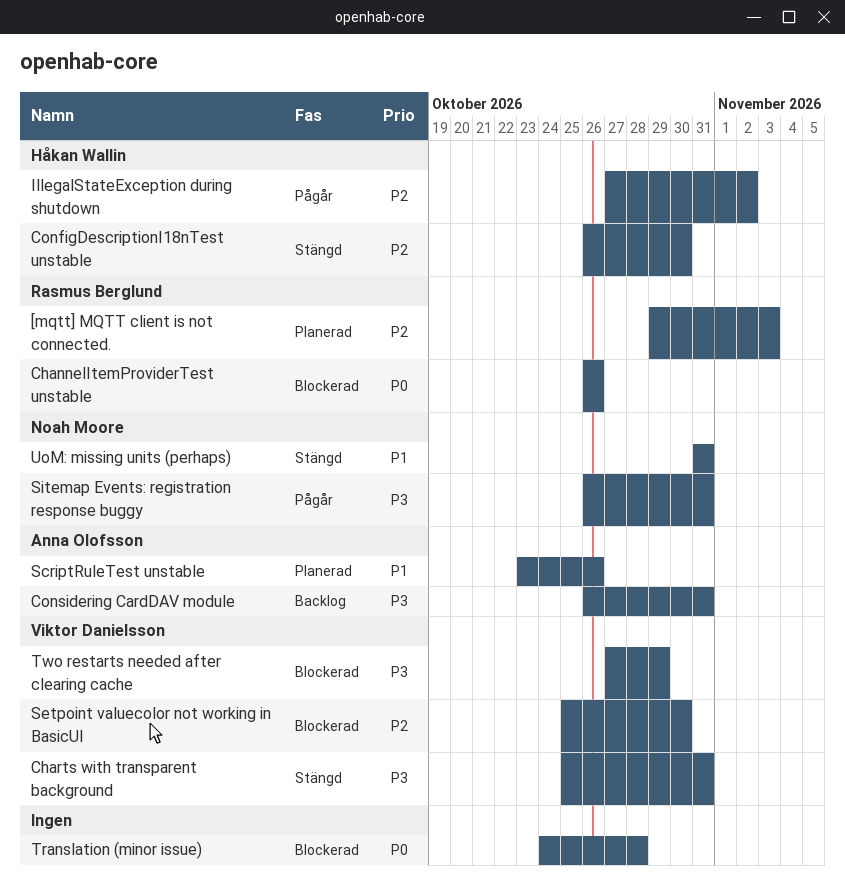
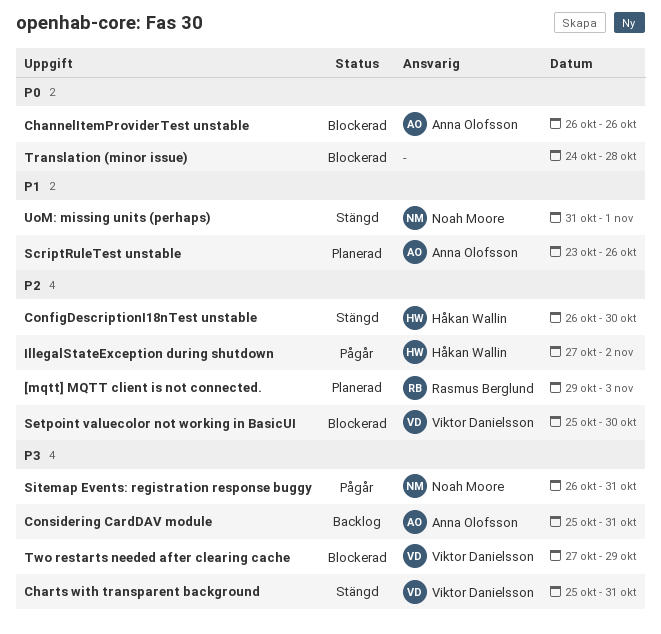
ChannelItemProviderTest unstable, owner: Rasmus Berglund -> Anna Olofsson
Considering CardDAV module, start: Oct 26 -> Oct 25
UoM: missing units (perhaps), due: Oct 31 -> Nov 1

